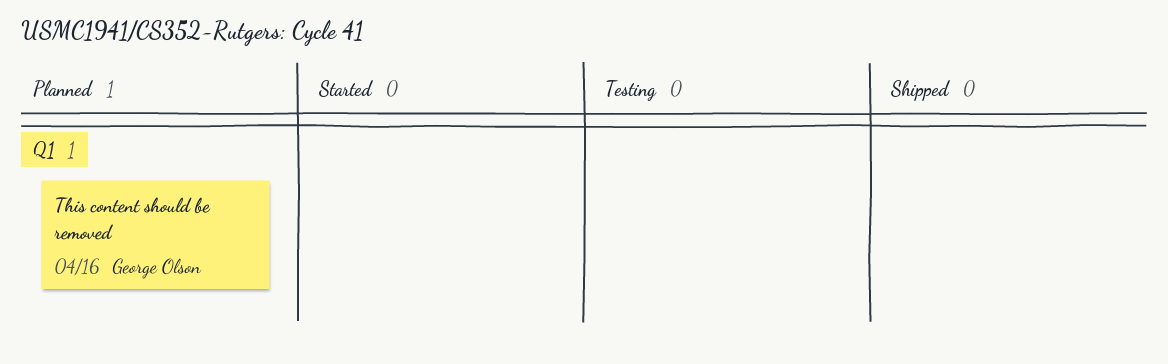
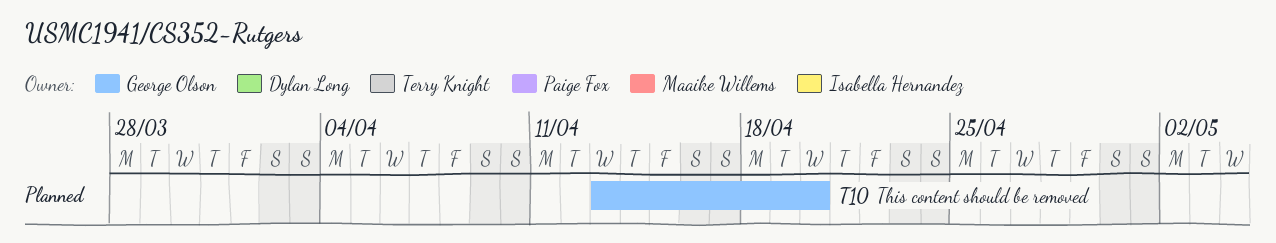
This content should be removed, due: Apr 16 -> Apr 20

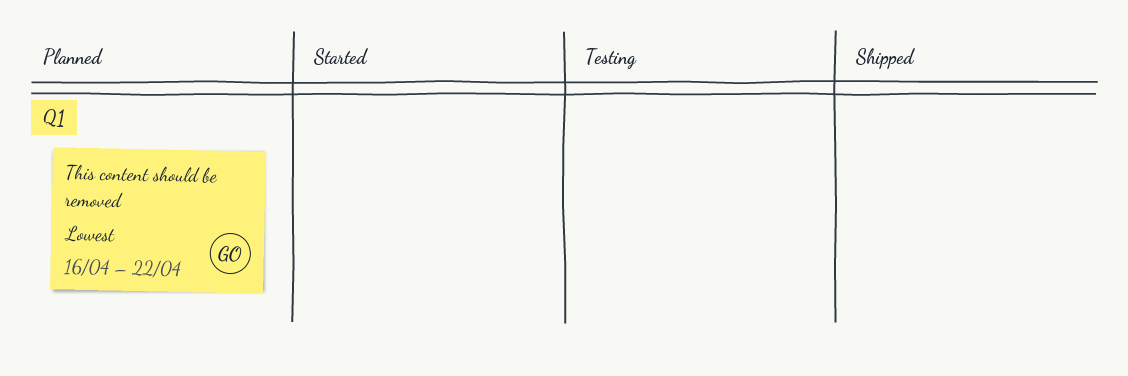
This content should be removed, start: Apr 13 -> Apr 16
This content should be removed, due: Apr 20 -> Apr 22

